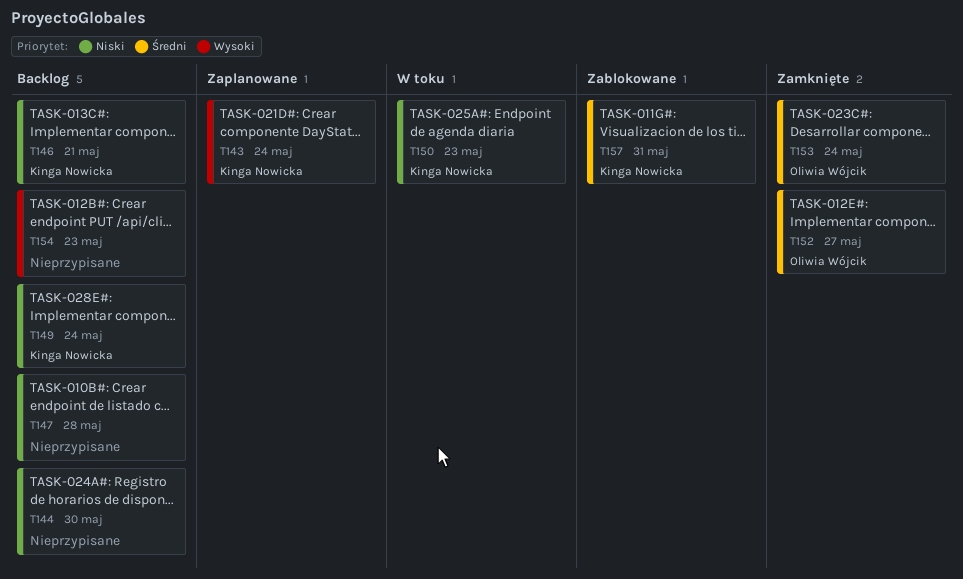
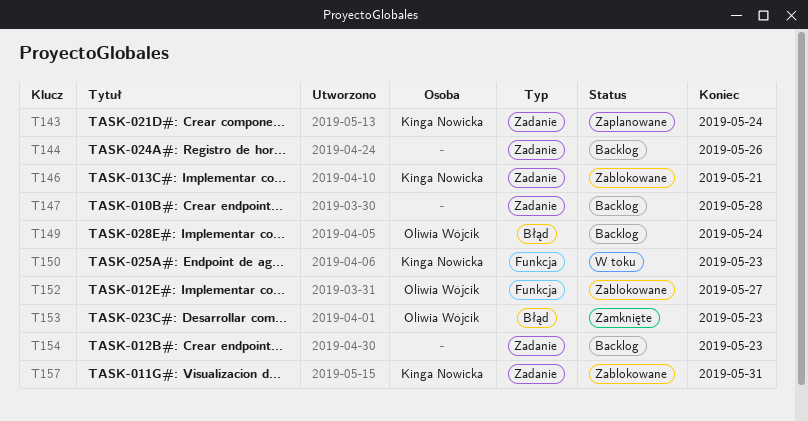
T144, due: May 30 -> May 26
T146, status: Backlog -> Zablokowane
T149, owner: Kinga Nowicka -> Oliwia Wójcik
T152, status: Zamknięte -> Zablokowane
T153, due: May 24 -> May 23

